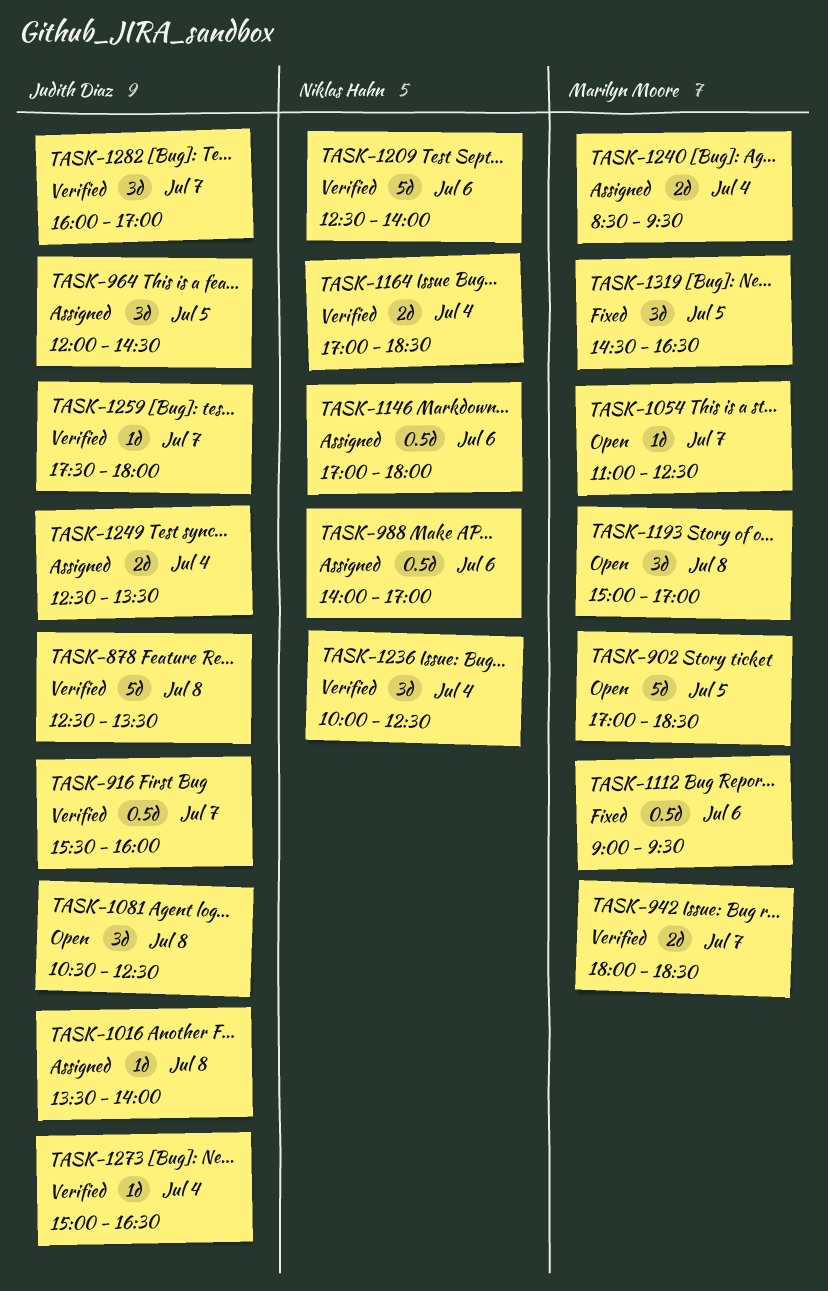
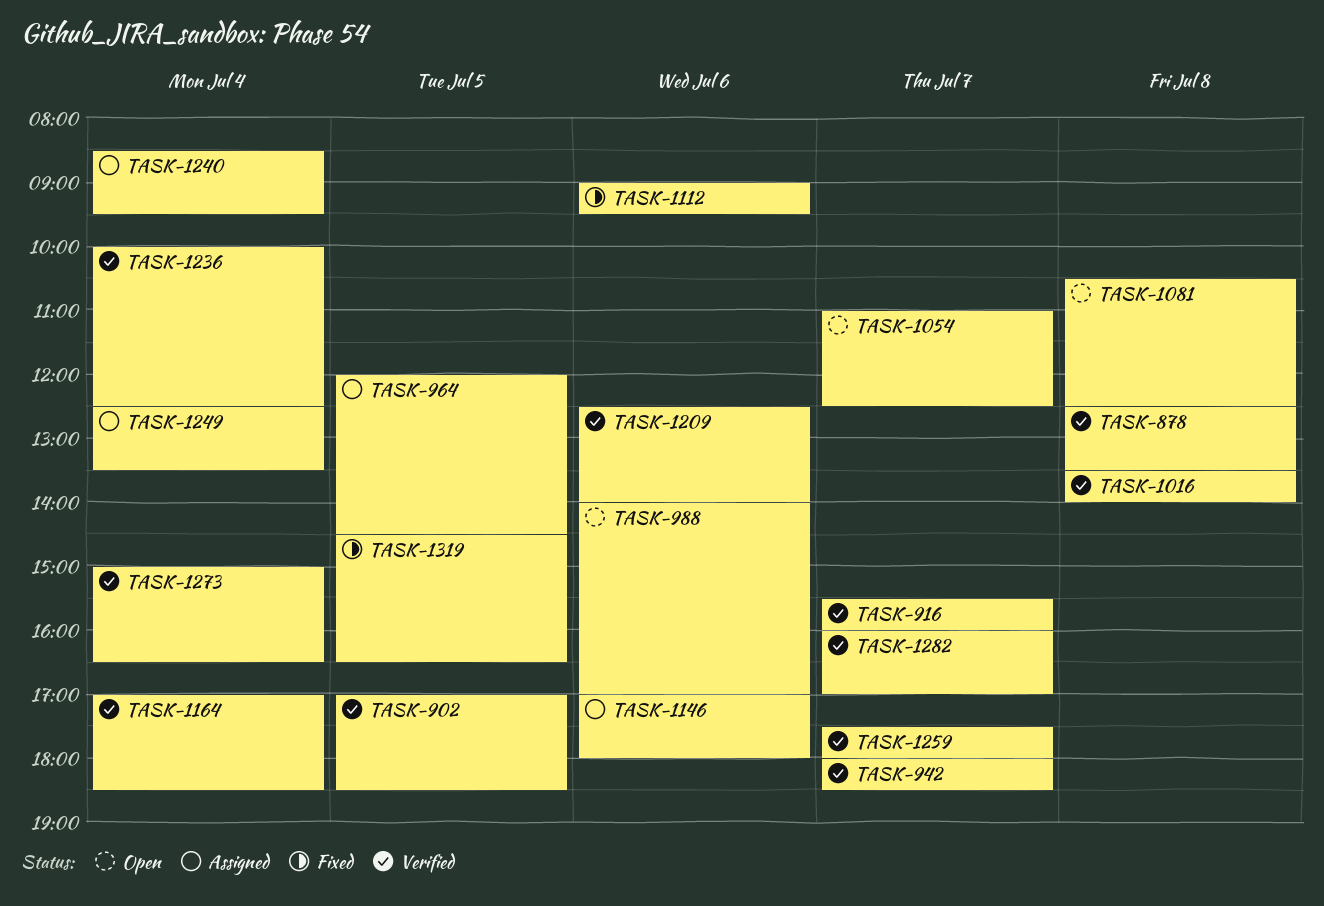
TASK-902, status: Open -> Verified
TASK-988, status: Assigned -> Open
TASK-1016, status: Assigned -> Verified
TASK-1193: present -> none

